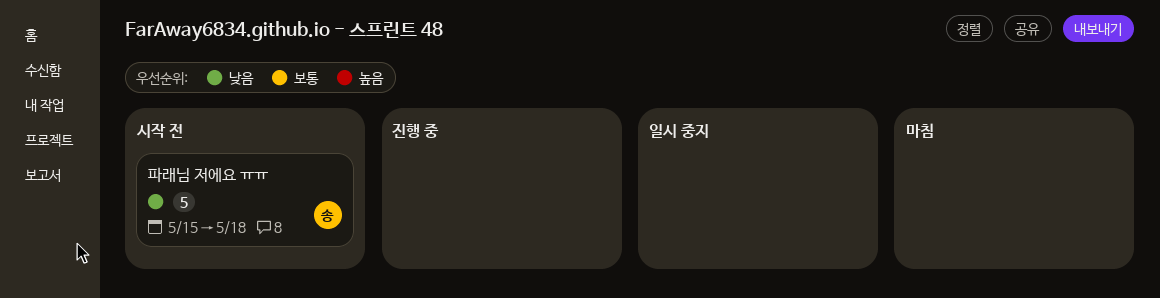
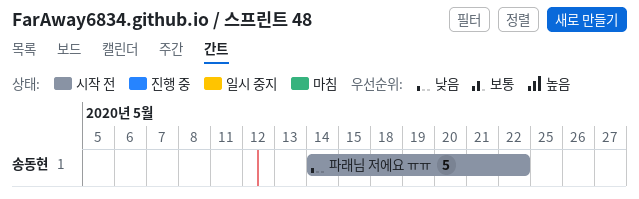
파래님 저에요 ㅠㅠ, start: May 15 -> May 14
파래님 저에요 ㅠㅠ, due: May 18 -> May 22

